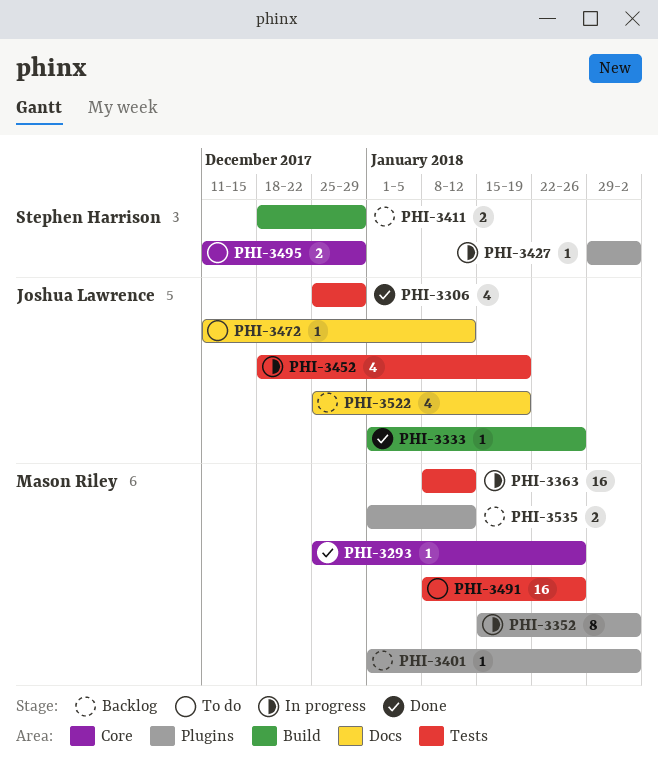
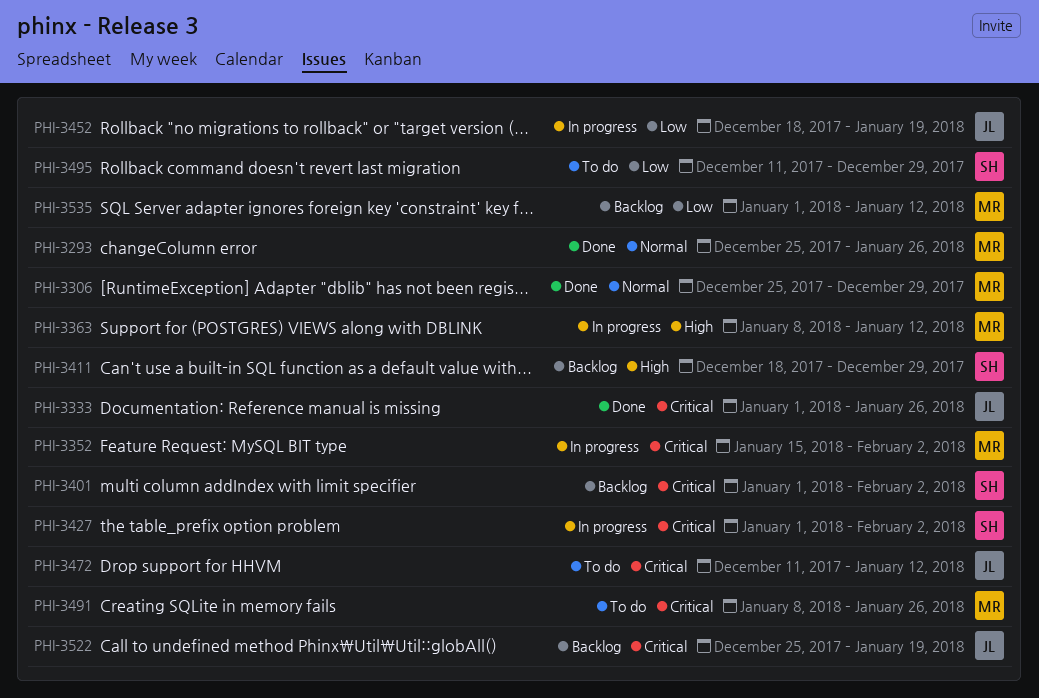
PHI-3306, owner: Joshua Lawrence -> Mason Riley
PHI-3401, owner: Mason Riley -> Stephen Harrison
PHI-3427, start: Jan 29 -> Jan 1

